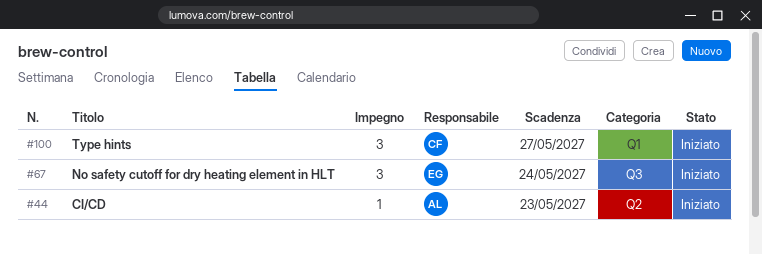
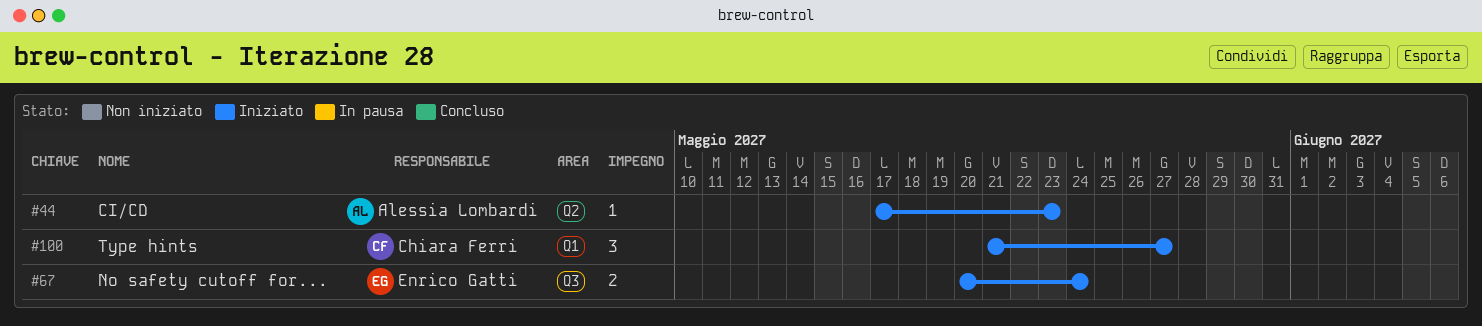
#67, estimate: 3 -> 2

